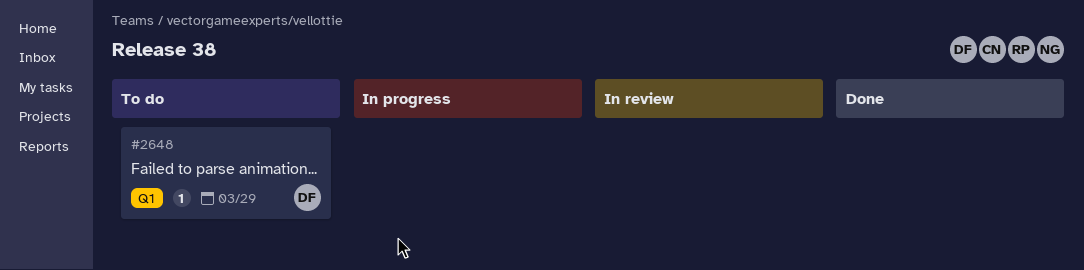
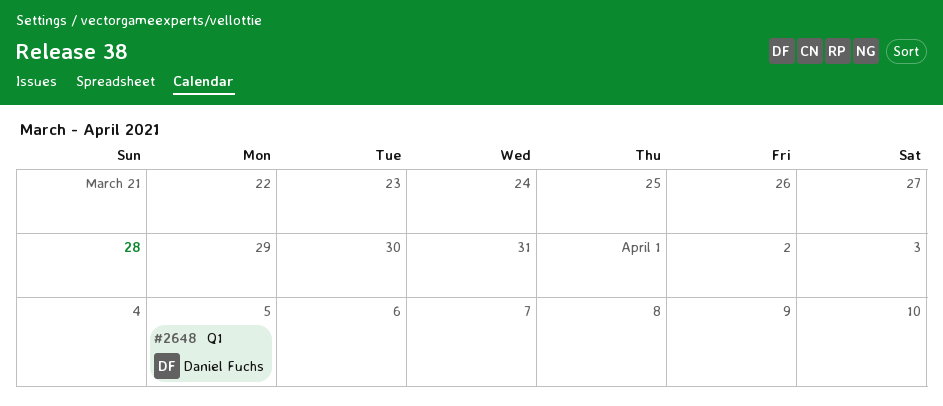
#2648, due: Mar 29 -> Apr 5

